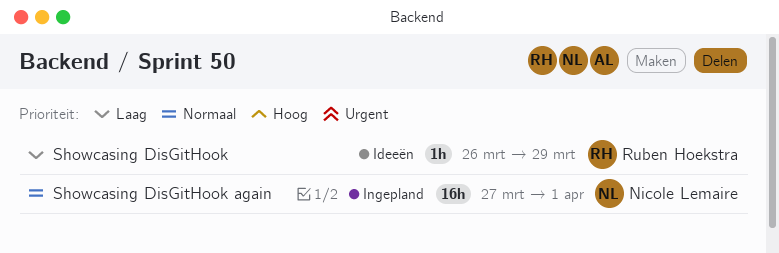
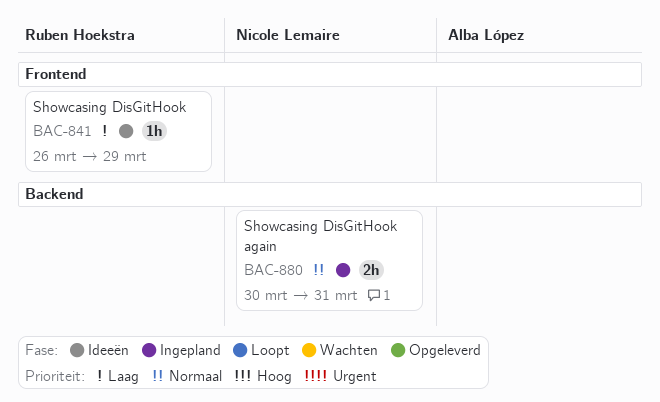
Showcasing DisGitHook again, estimate: 16h -> 2h
Showcasing DisGitHook again, start: Mar 27 -> Mar 30
Showcasing DisGitHook again, due: Apr 1 -> Mar 31

